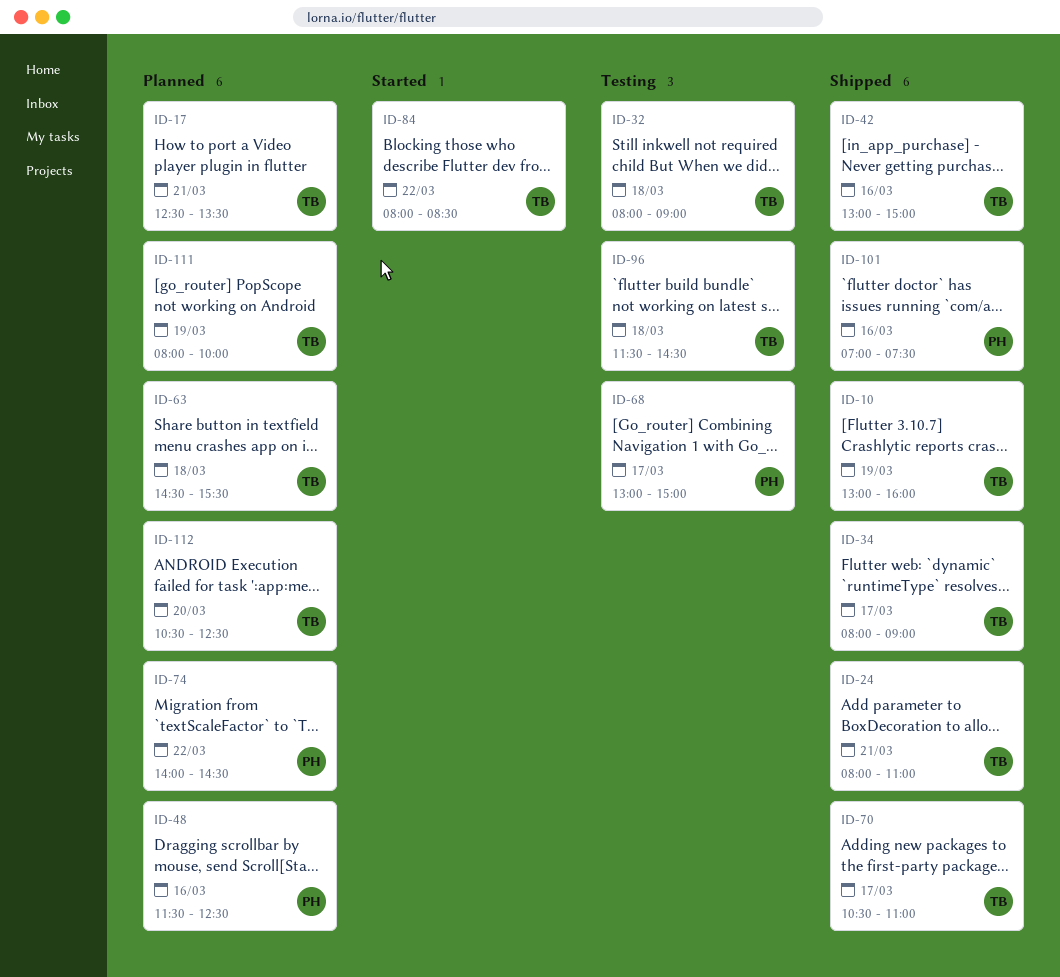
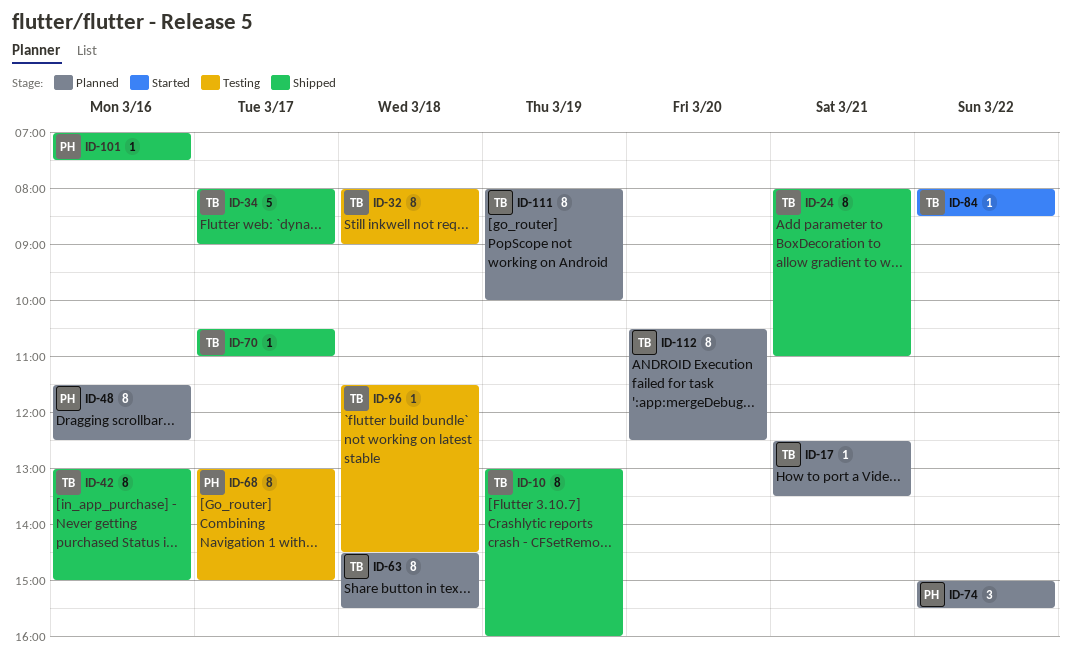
ID-74, begins: 14:00 -> 15:00
ID-74, ends: 14:30 -> 15:30

